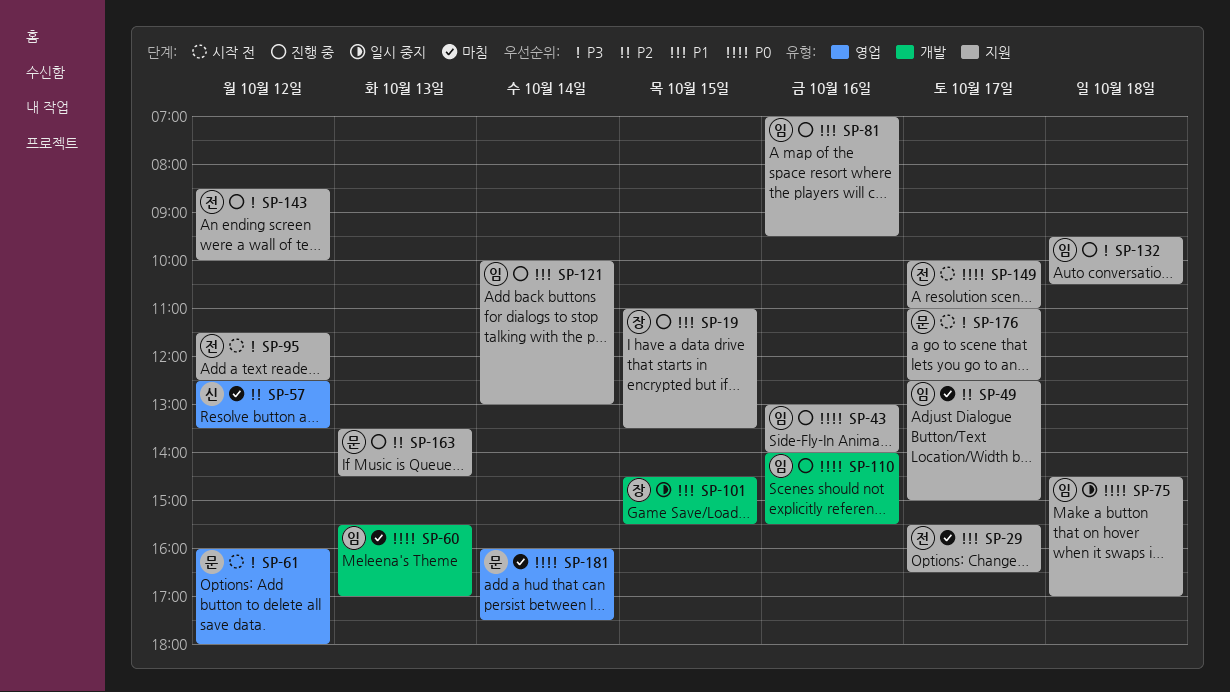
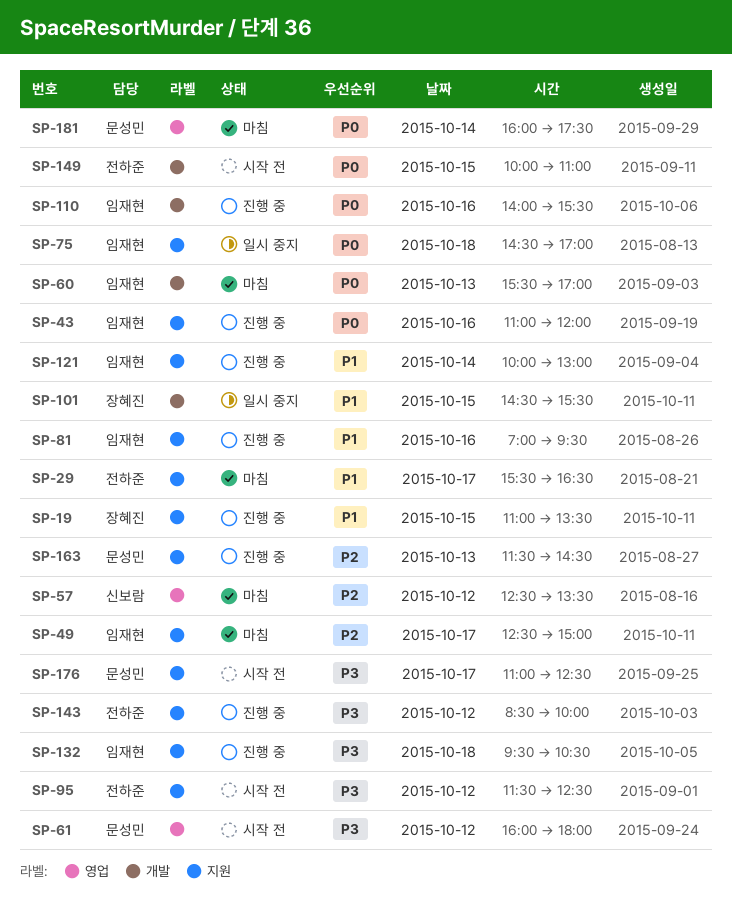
SP-43, begins: 13:00 -> 11:00
SP-43, ends: 14:00 -> 12:00
SP-149, label: 지원 -> 개발
SP-149, day: Oct 17 -> Oct 15
SP-163, begins: 13:30 -> 11:30

